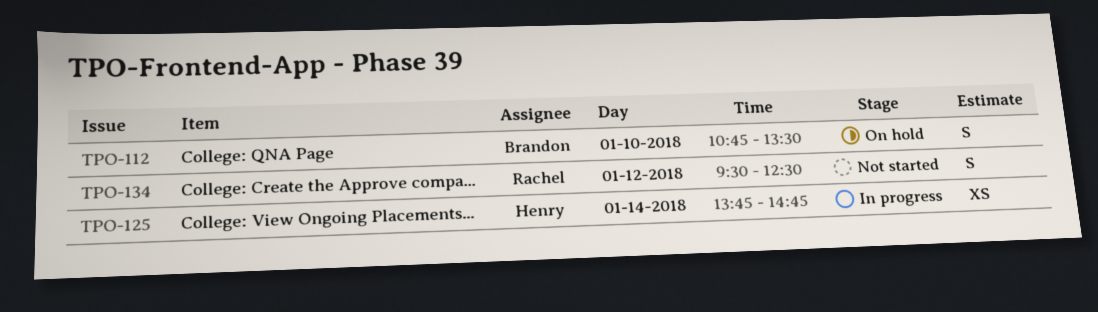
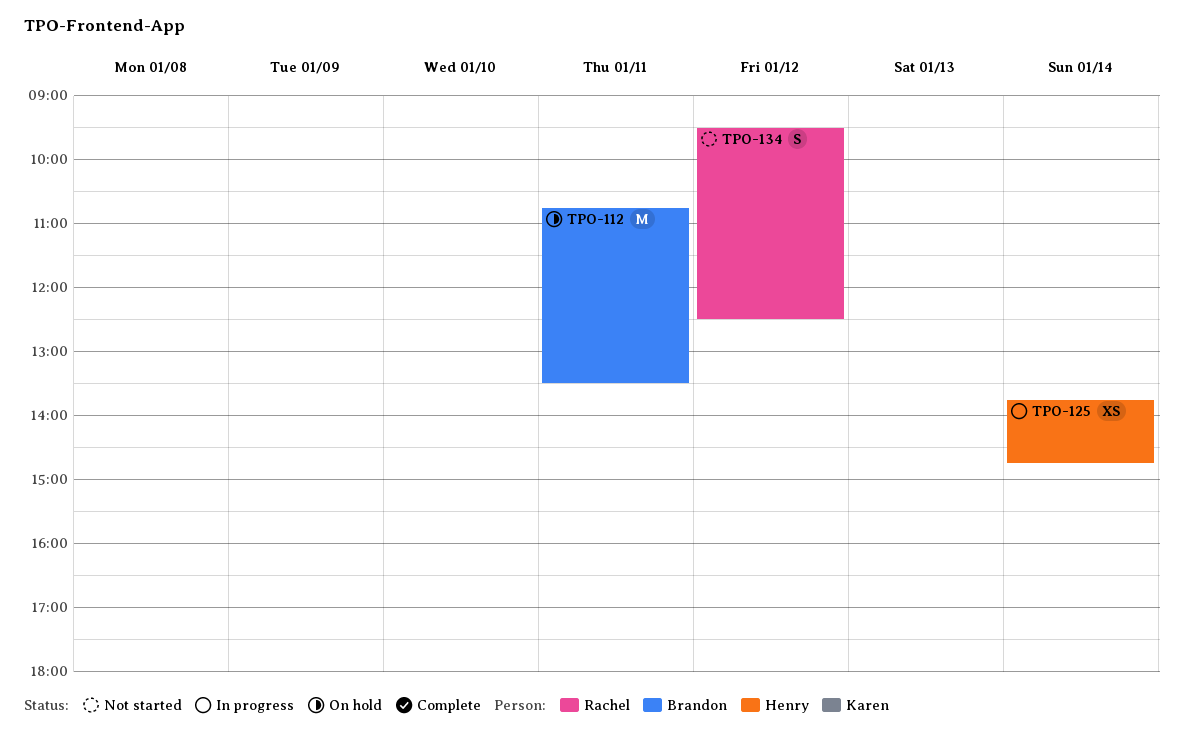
TPO-112, estimate: S -> M
TPO-112, day: Jan 10 -> Jan 11

